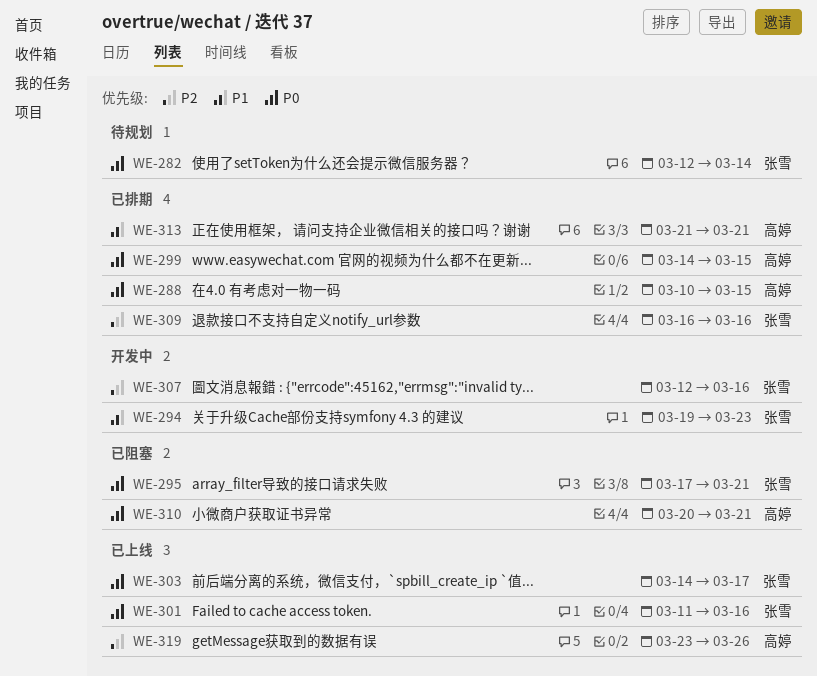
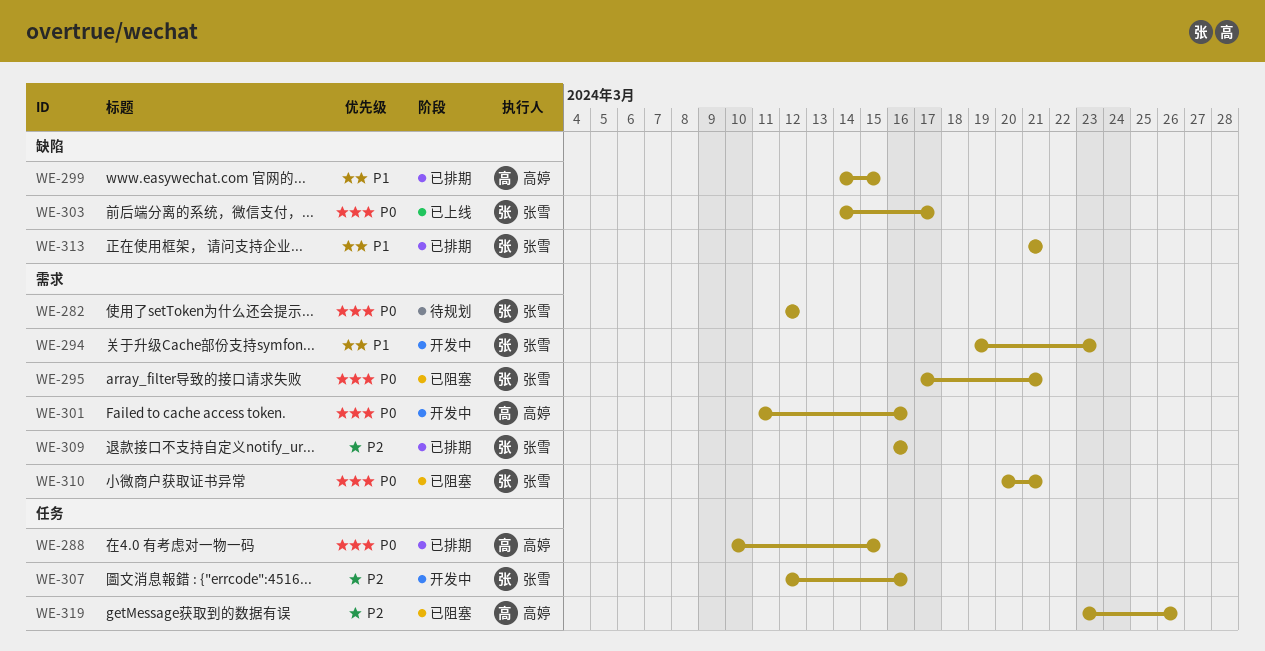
WE-282, due: Mar 14 -> Mar 12
WE-299, priority: P0 -> P1
WE-301, status: 已上线 -> 开发中
WE-301, owner: 张雪 -> 高婷
WE-310, owner: 高婷 -> 张雪
WE-313, owner: 高婷 -> 张雪
WE-319, status: 已上线 -> 已阻塞

